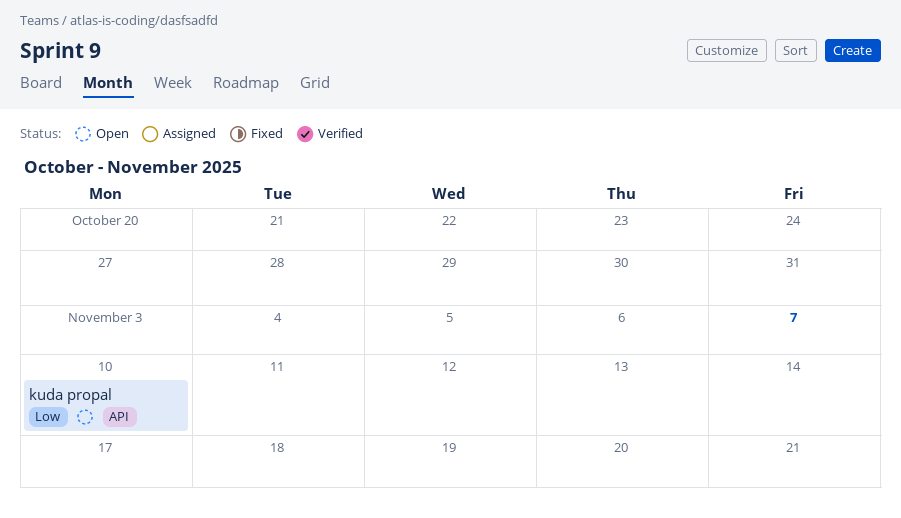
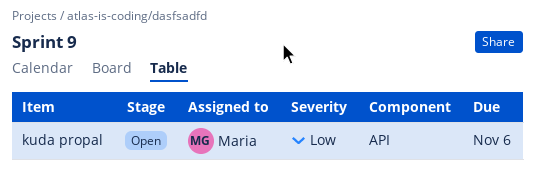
kuda propal, due: Nov 10 -> Nov 6

